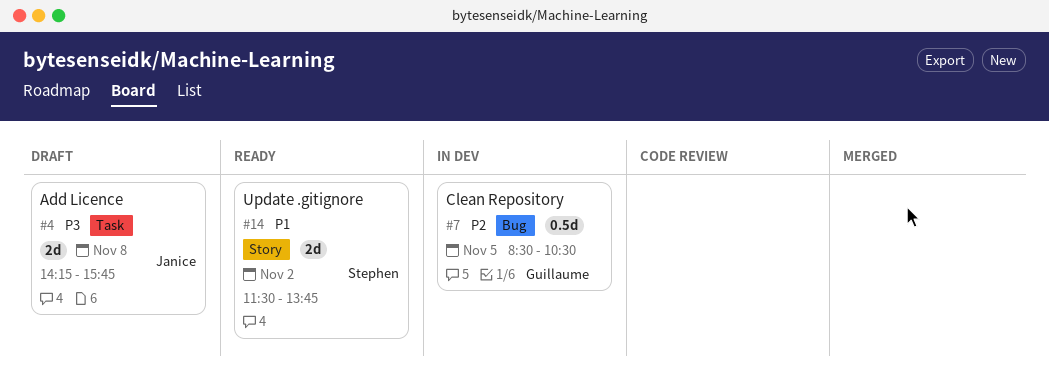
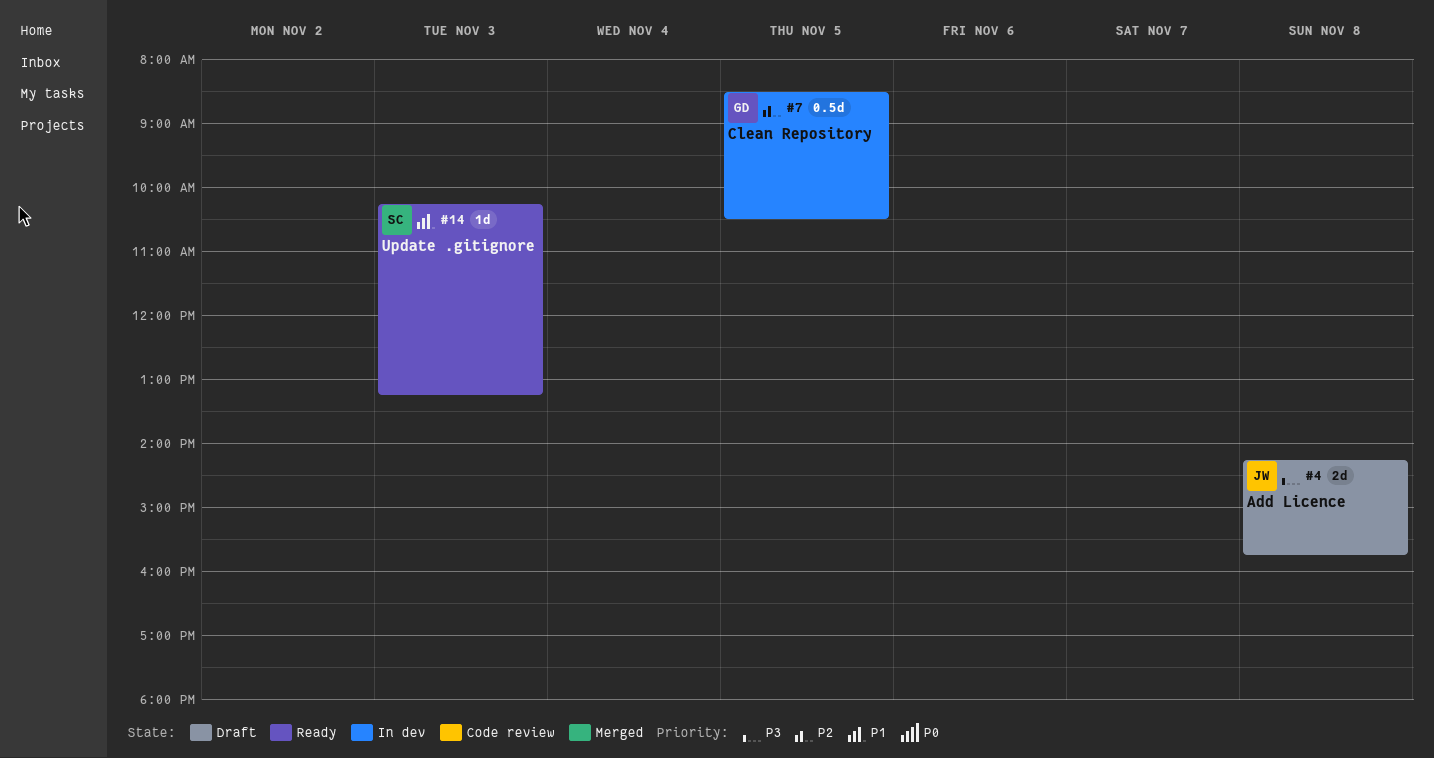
#14, estimate: 2d -> 1d
#14, day: Nov 2 -> Nov 3
#14, begins: 11:30 -> 10:15
#14, ends: 13:45 -> 13:15

